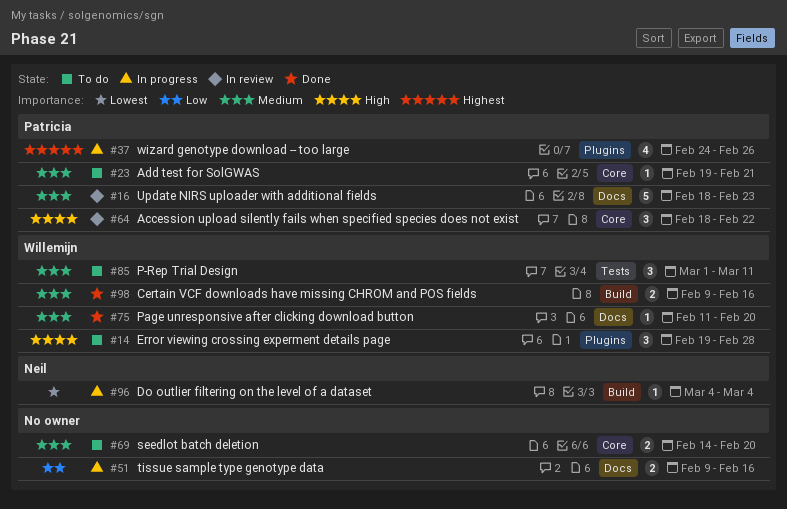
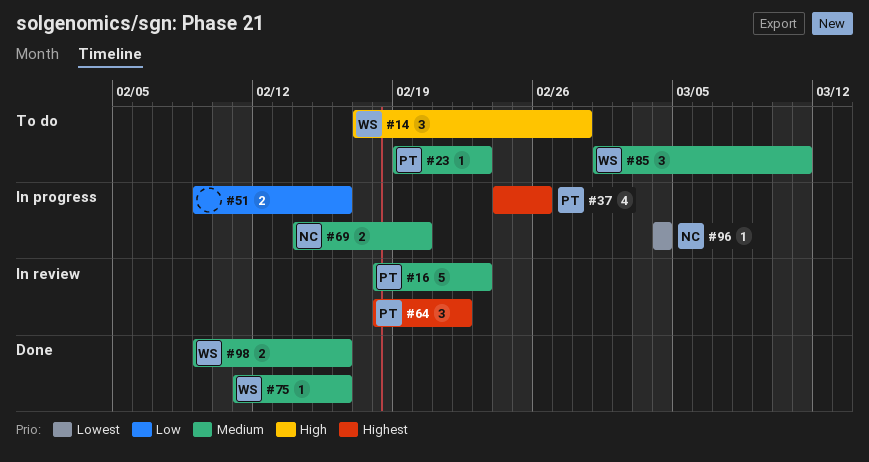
#14, start: Feb 19 -> Feb 17
#23, due: Feb 21 -> Feb 23
#64, priority: High -> Highest
#69, status: To do -> In progress
#69, owner: none -> Neil
#75, due: Feb 20 -> Feb 16

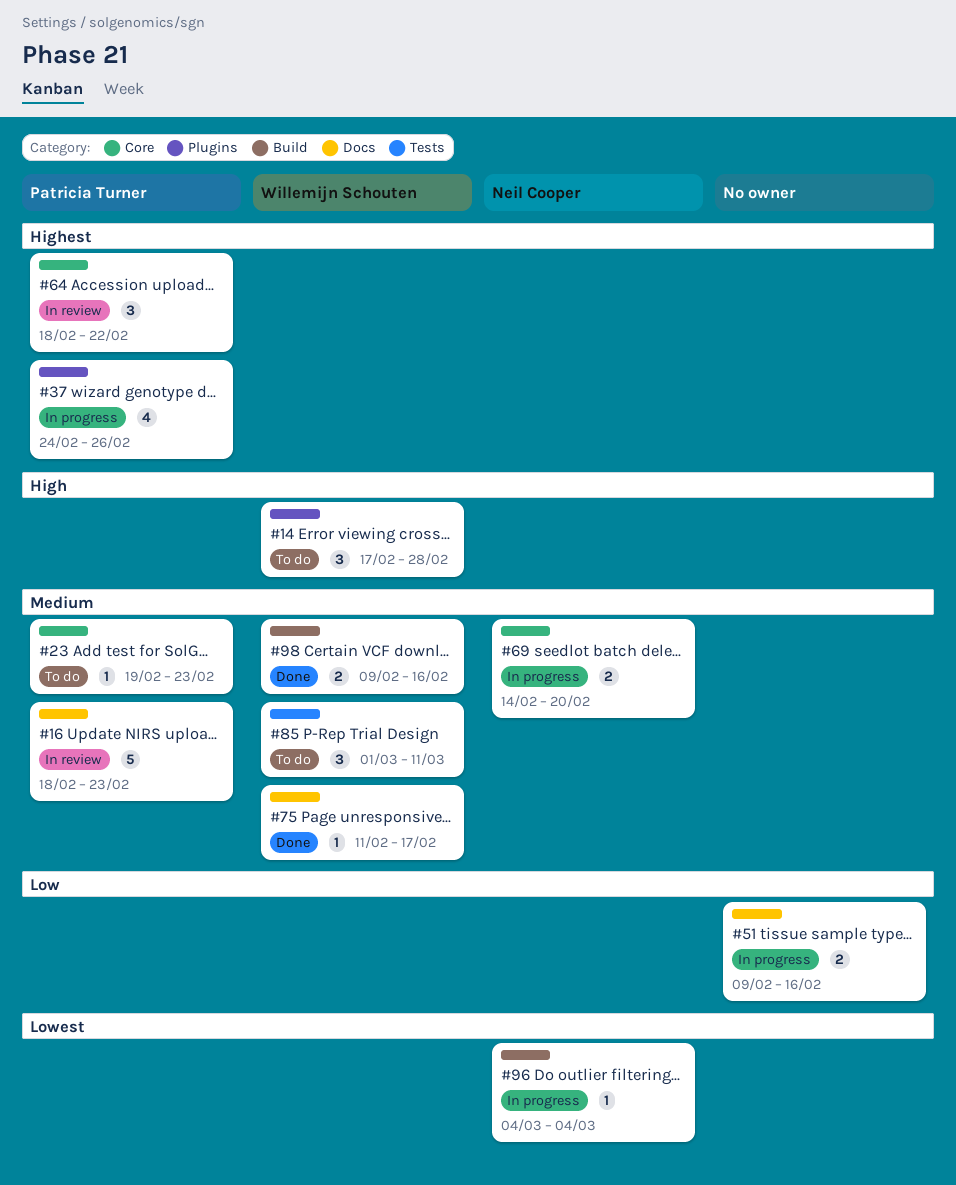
#75, due: Feb 16 -> Feb 17

